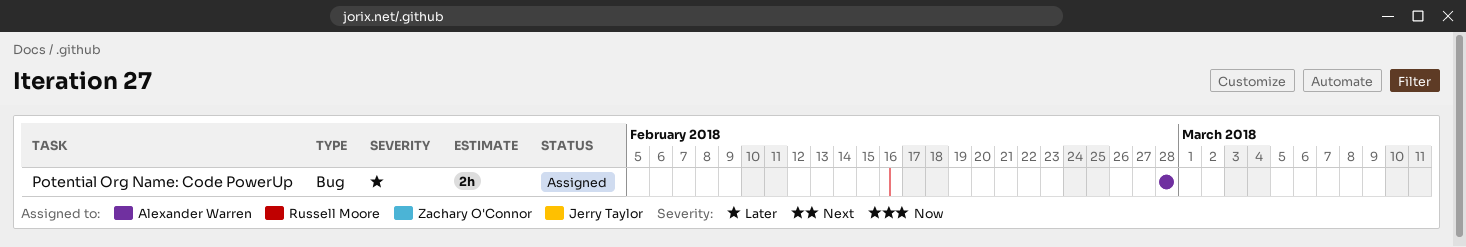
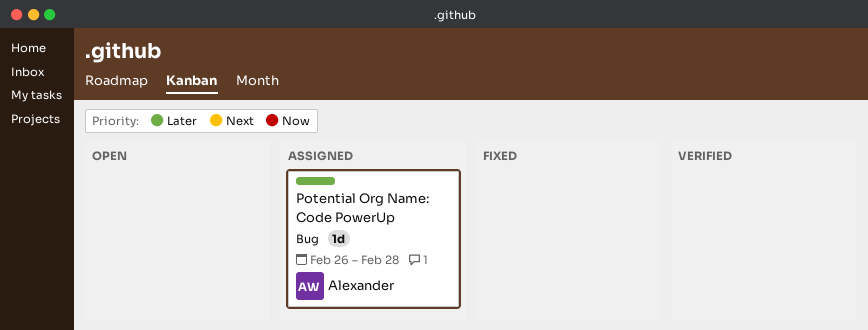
Potential Org Name: Code PowerUp, estimate: 2h -> 1d
Potential Org Name: Code PowerUp, start: Feb 28 -> Feb 26

